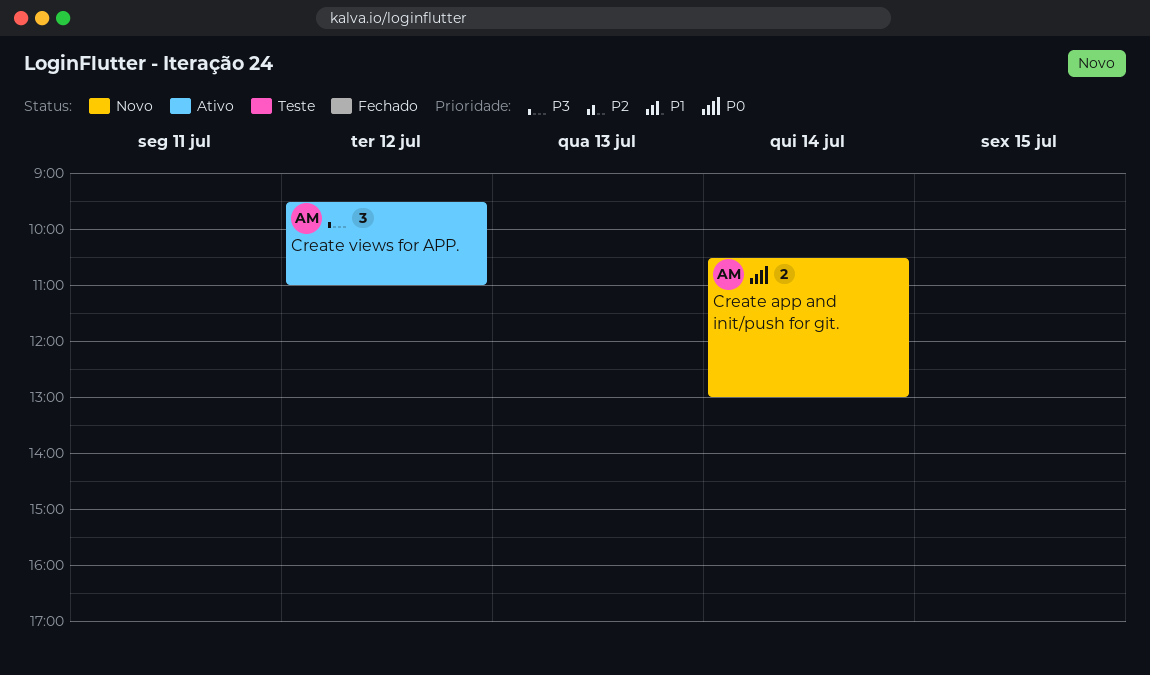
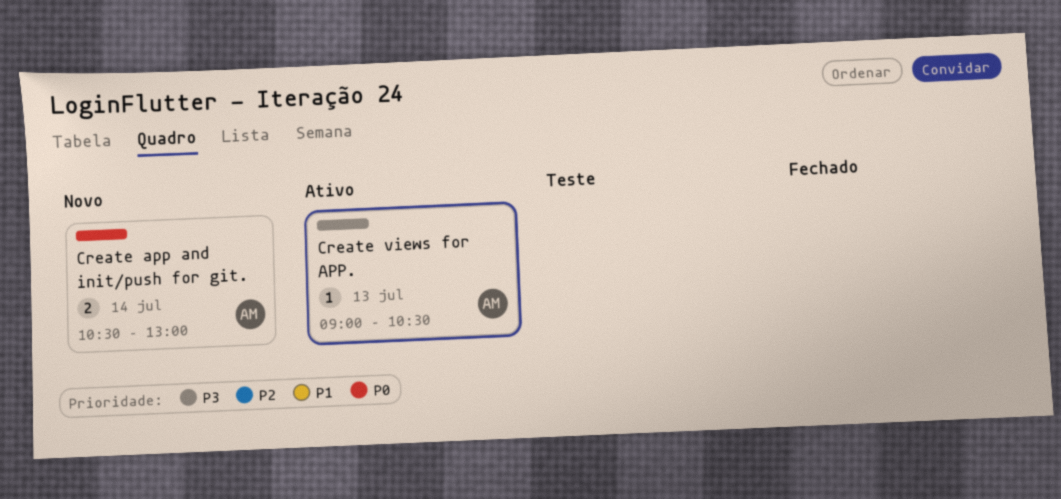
Create views for APP., estimate: 3 -> 1
Create views for APP., day: Jul 12 -> Jul 13
Create views for APP., begins: 09:30 -> 09:00
Create views for APP., ends: 11:00 -> 10:30

